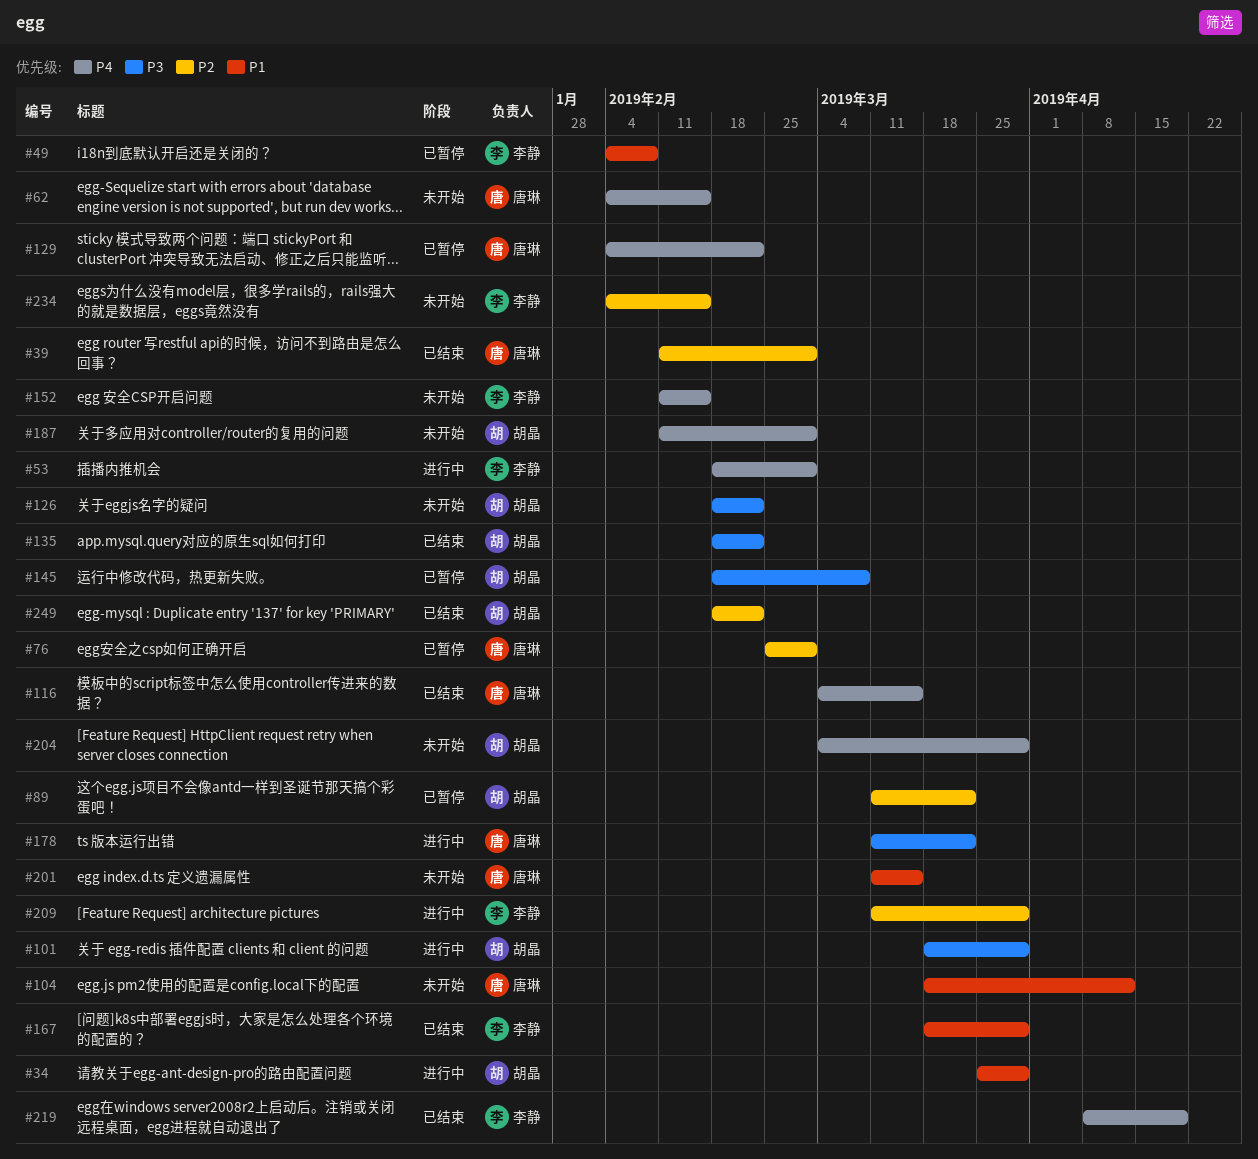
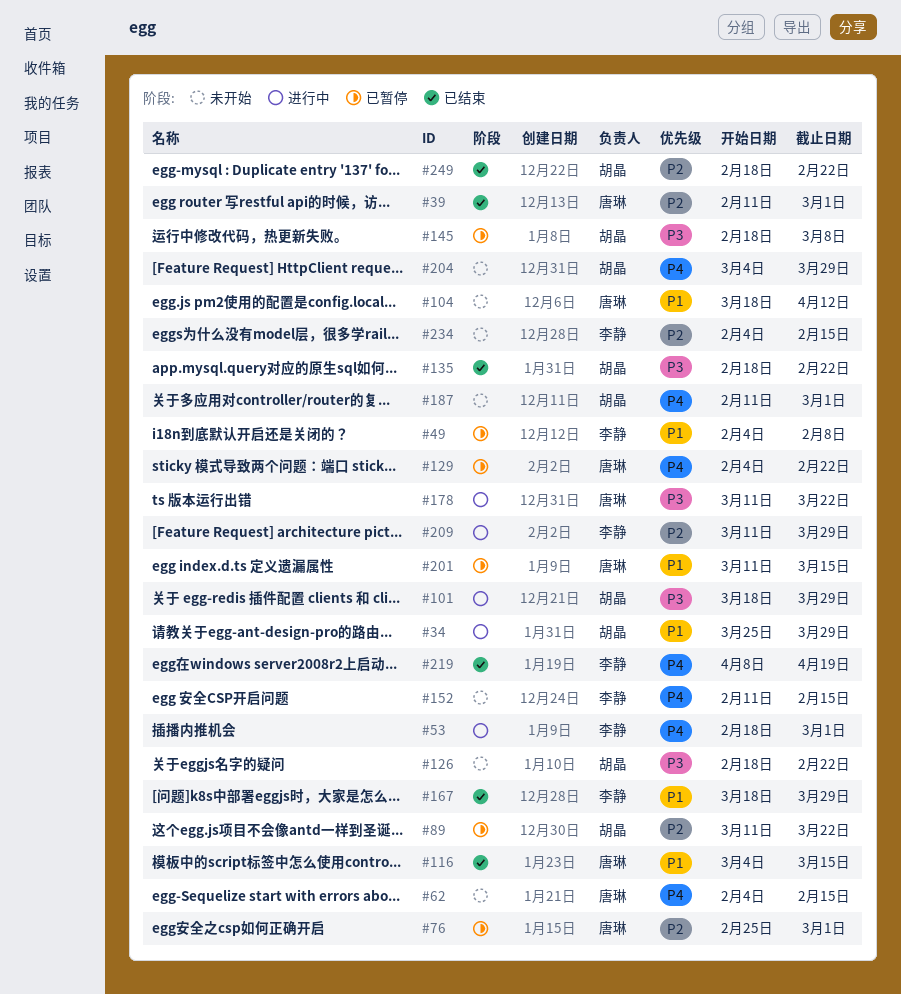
#116, priority: P4 -> P1
#201, status: 未开始 -> 已暂停

